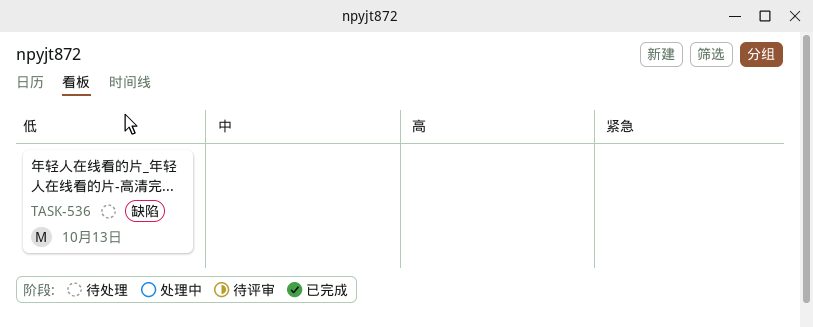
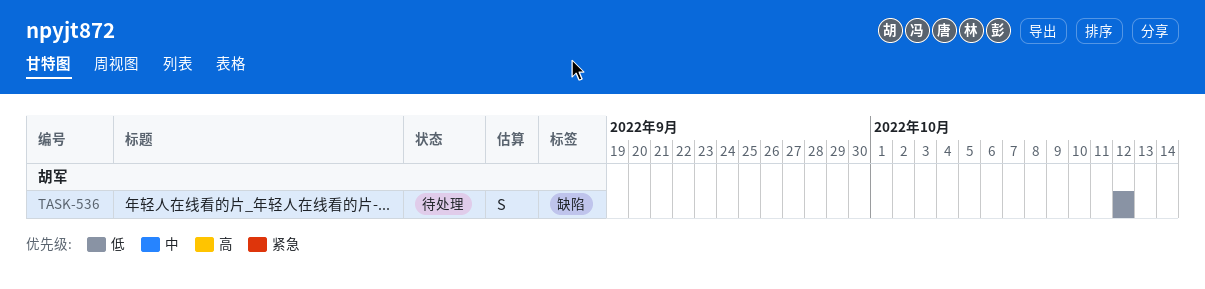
TASK-536, estimate: M -> S
TASK-536, due: Oct 13 -> Oct 12

